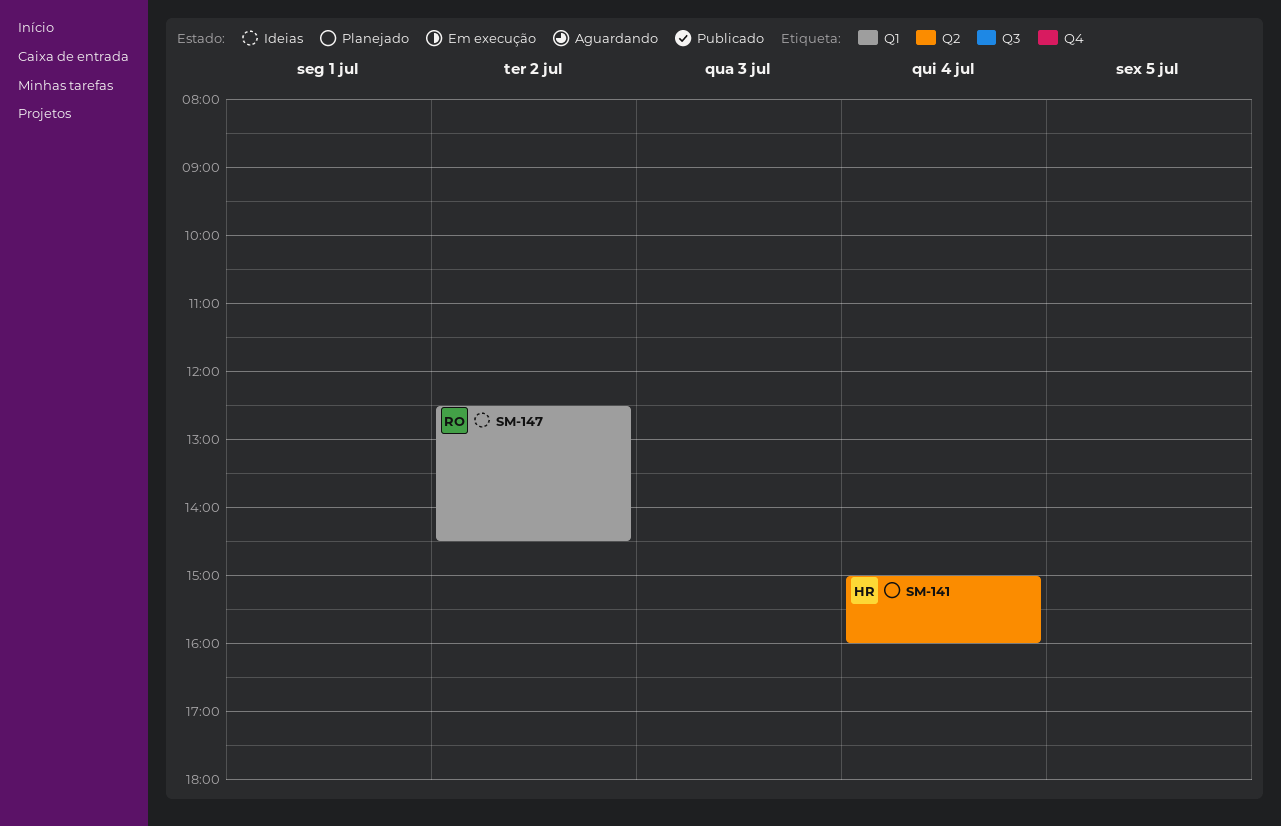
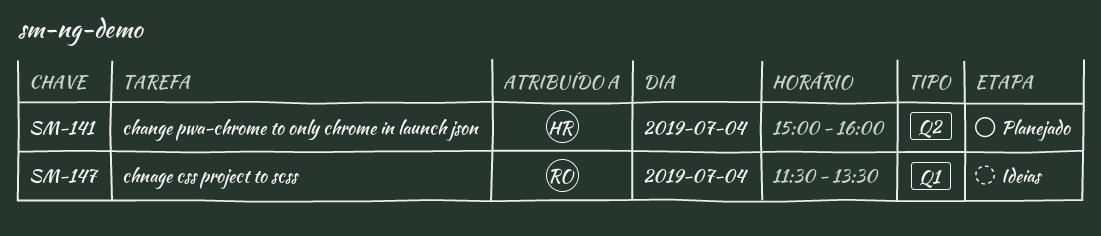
SM-147, day: Jul 2 -> Jul 4
SM-147, begins: 12:30 -> 11:30
SM-147, ends: 14:30 -> 13:30

